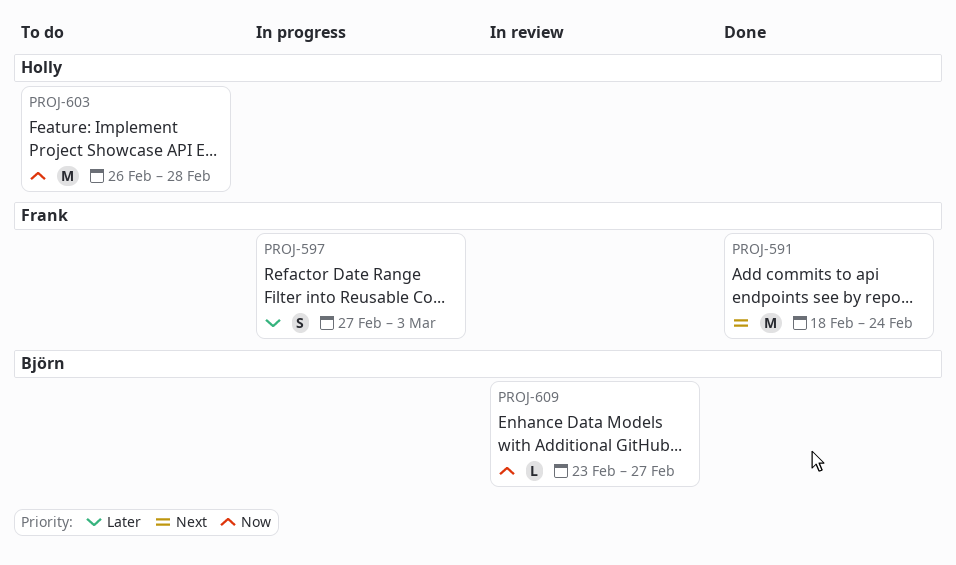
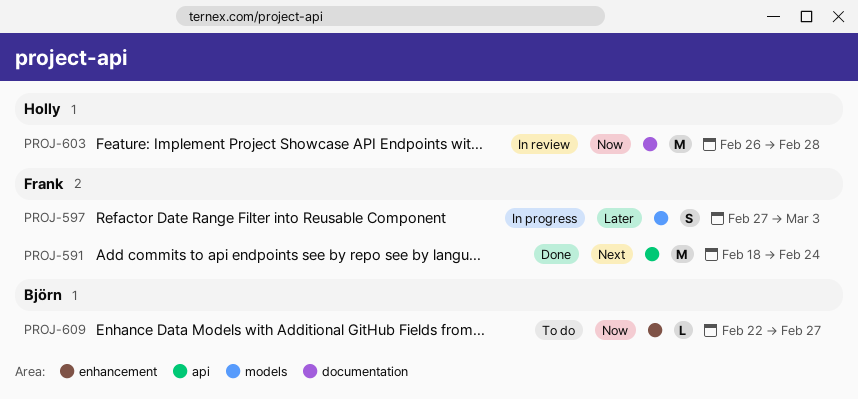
PROJ-603, status: To do -> In review
PROJ-609, status: In review -> To do
PROJ-609, start: Feb 23 -> Feb 22

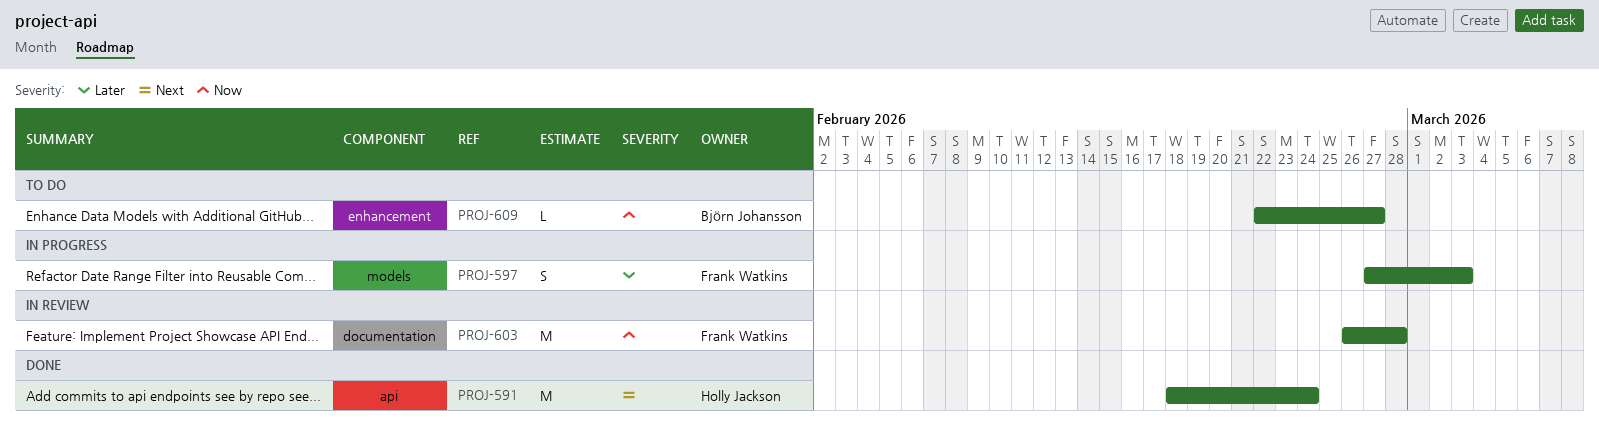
PROJ-591, owner: Frank Watkins -> Holly Jackson
PROJ-603, owner: Holly Jackson -> Frank Watkins

